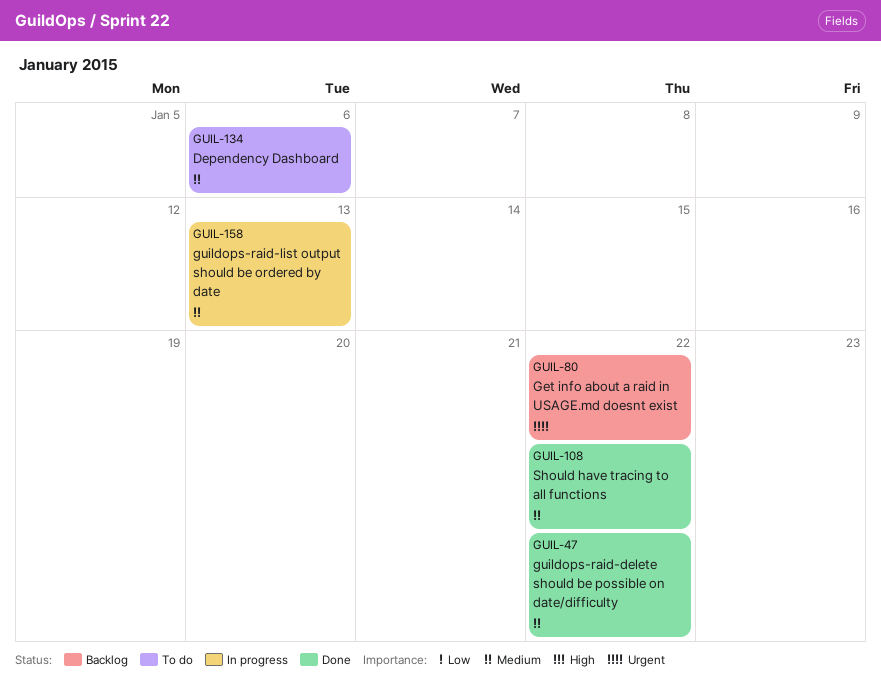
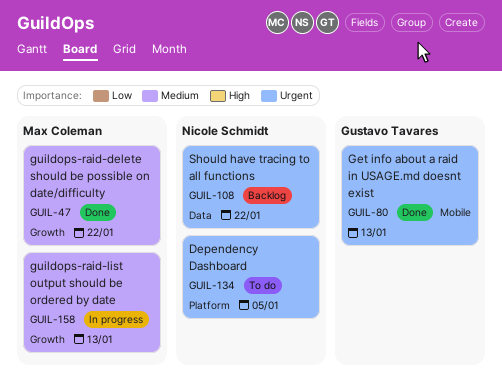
GUIL-80, status: Backlog -> Done
GUIL-80, due: Jan 22 -> Jan 13
GUIL-108, status: Done -> Backlog
GUIL-108, priority: Medium -> Urgent
GUIL-134, priority: Medium -> Urgent
GUIL-134, due: Jan 6 -> Jan 5

